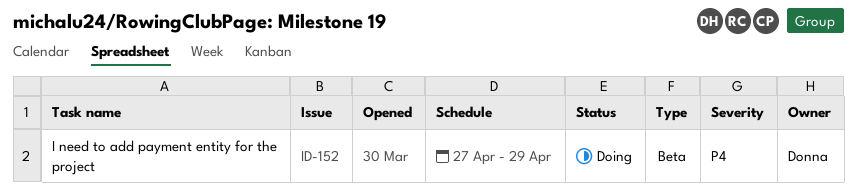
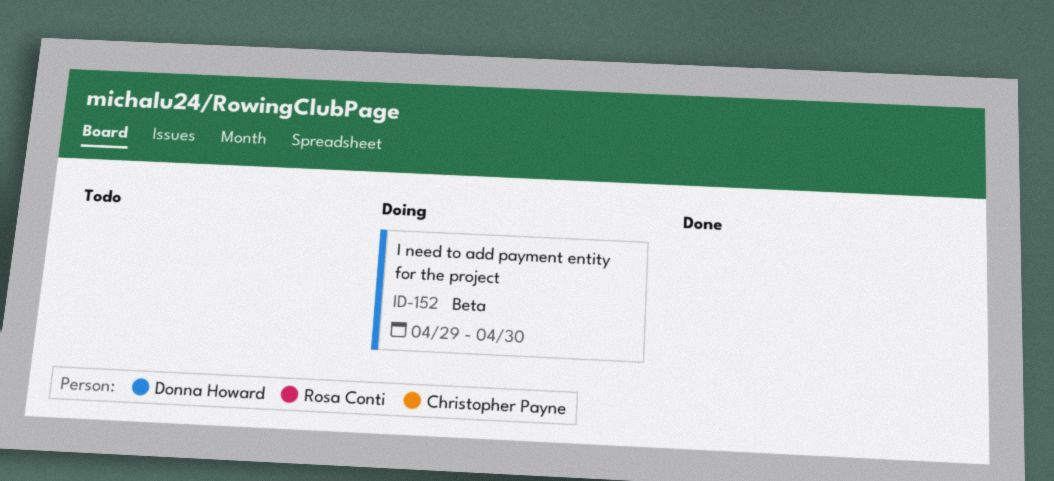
ID-152, start: Apr 27 -> Apr 29
ID-152, due: Apr 29 -> Apr 30

